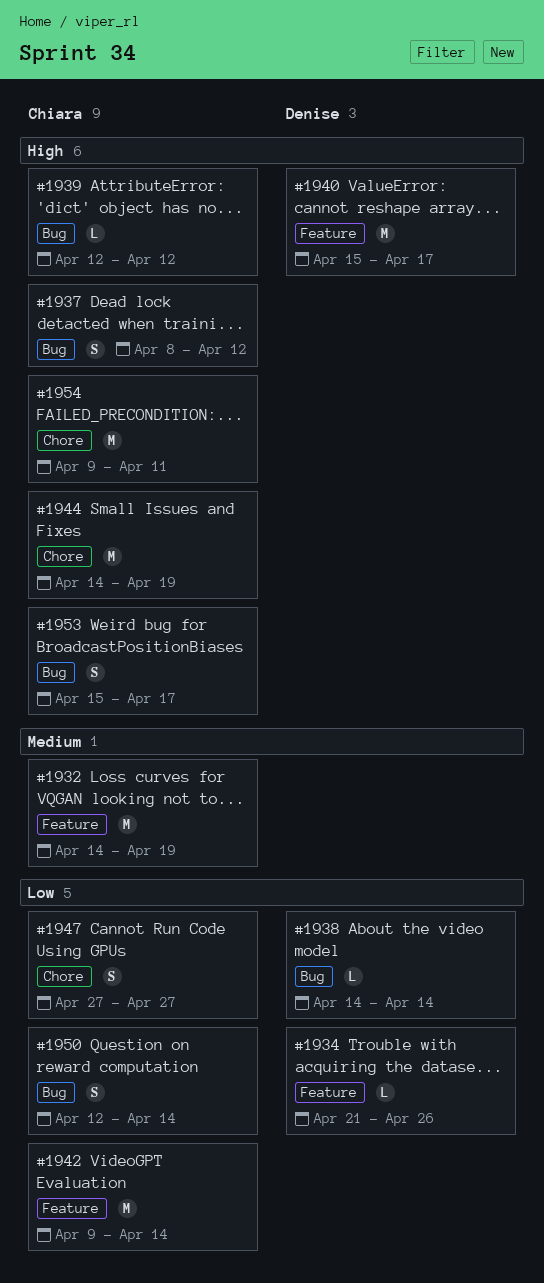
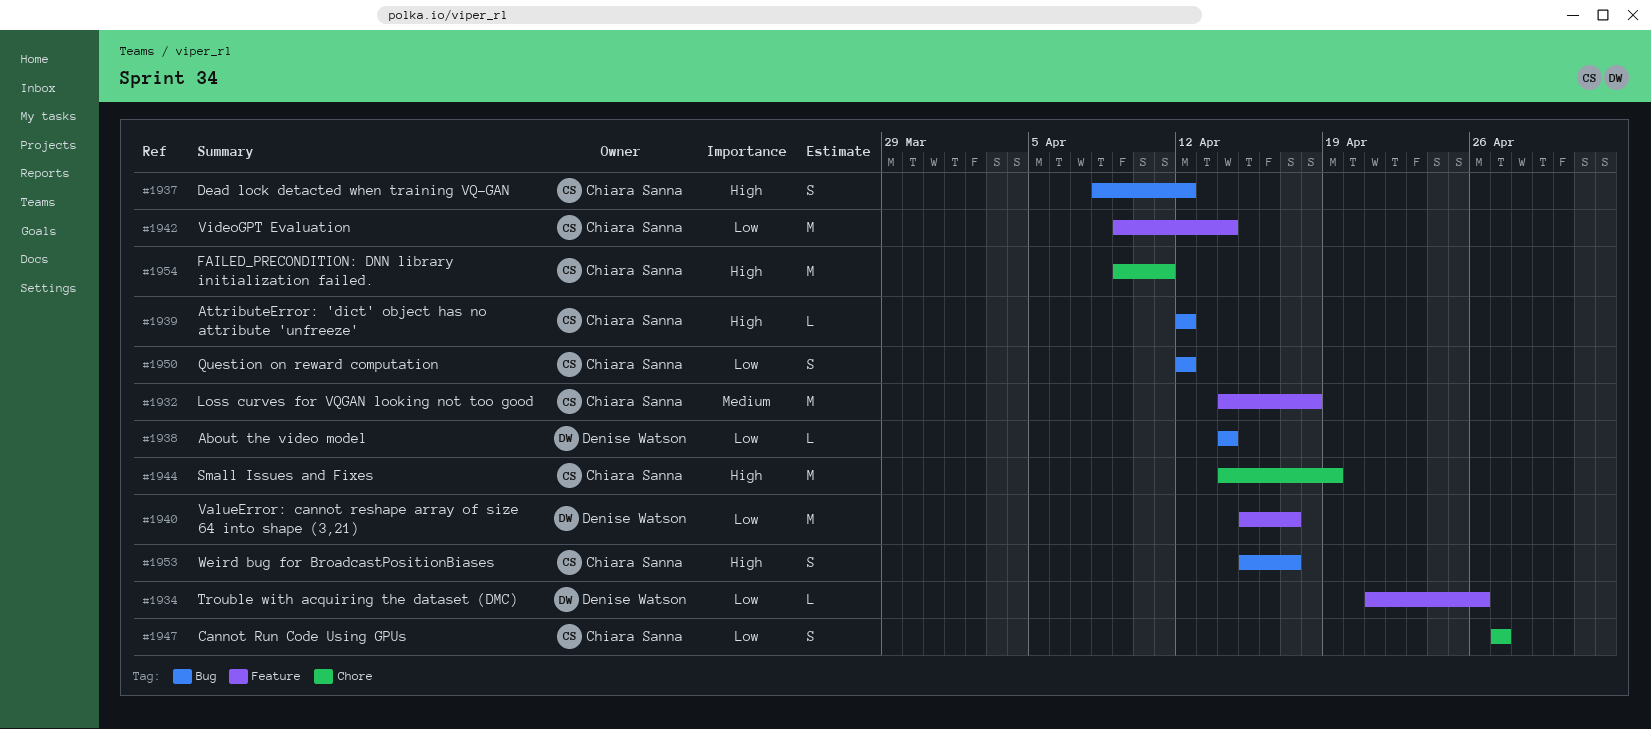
#1932, due: Apr 19 -> Apr 18
#1940, priority: High -> Low
#1950, due: Apr 14 -> Apr 12

